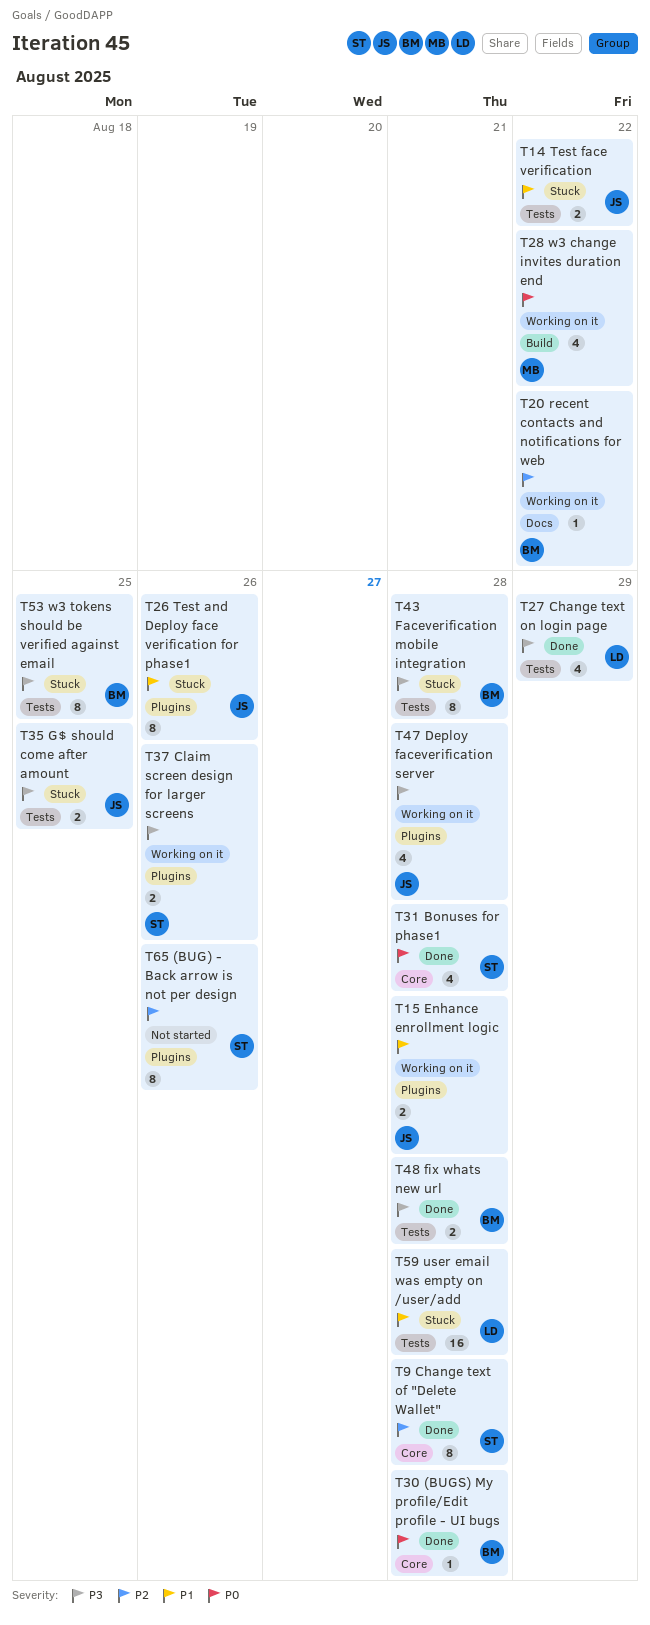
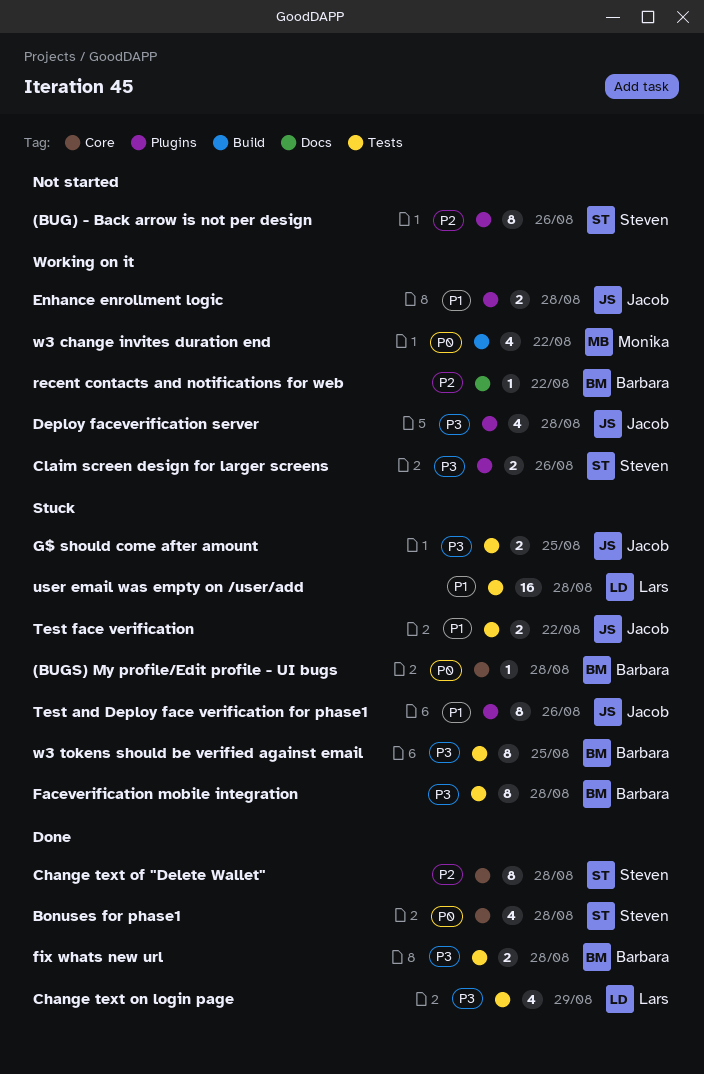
(BUGS) My profile/Edit profile - UI bugs, status: Done -> Stuck

